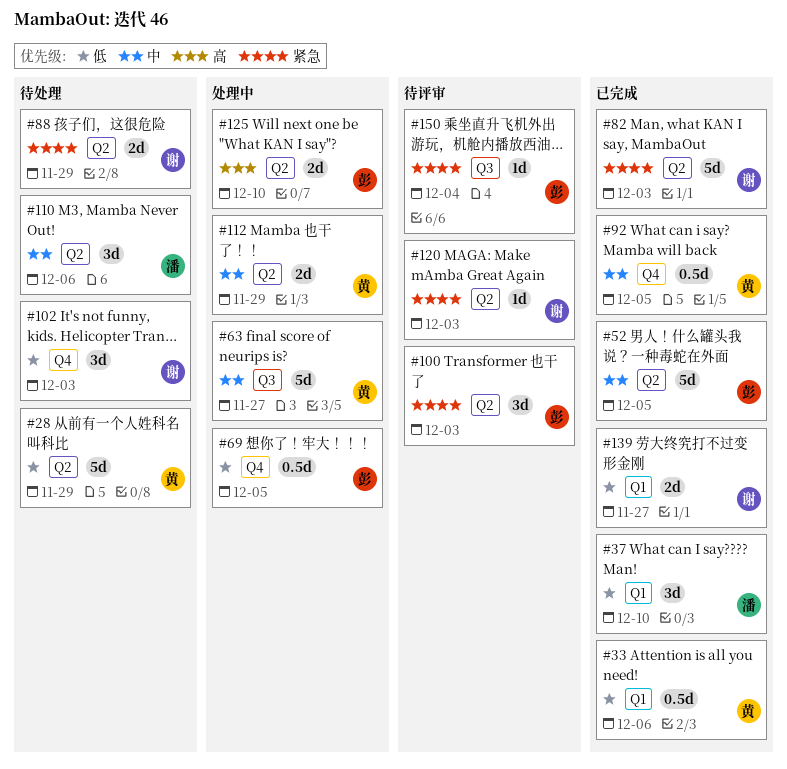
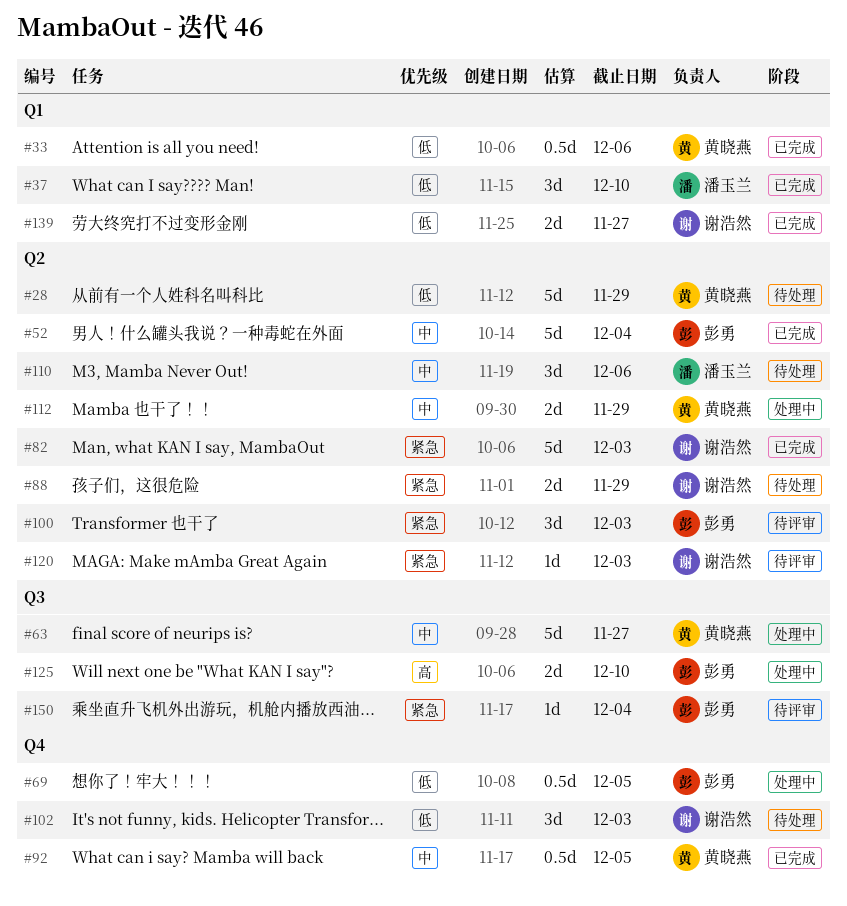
#52, due: Dec 5 -> Dec 4
#125, label: Q2 -> Q3

